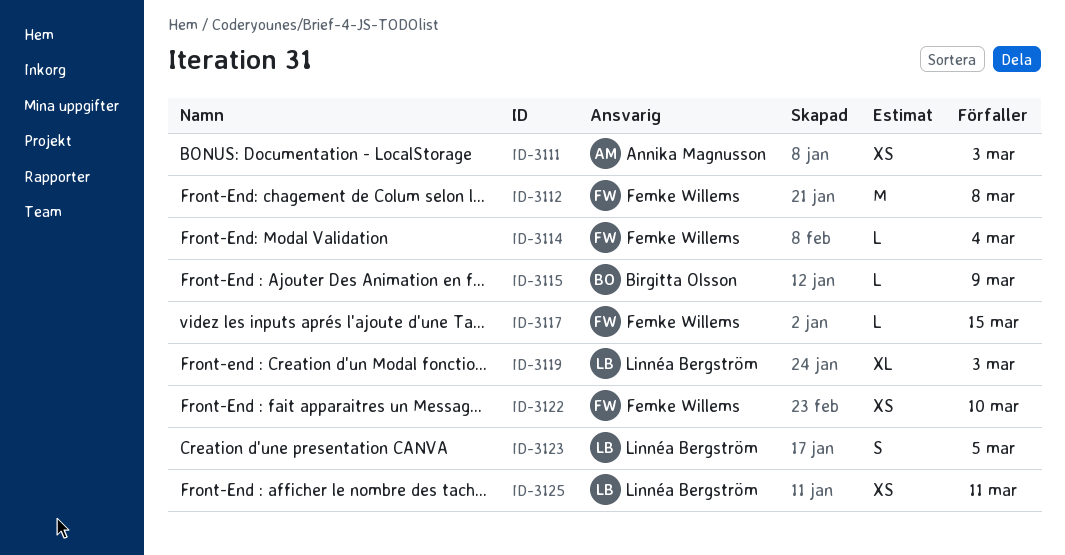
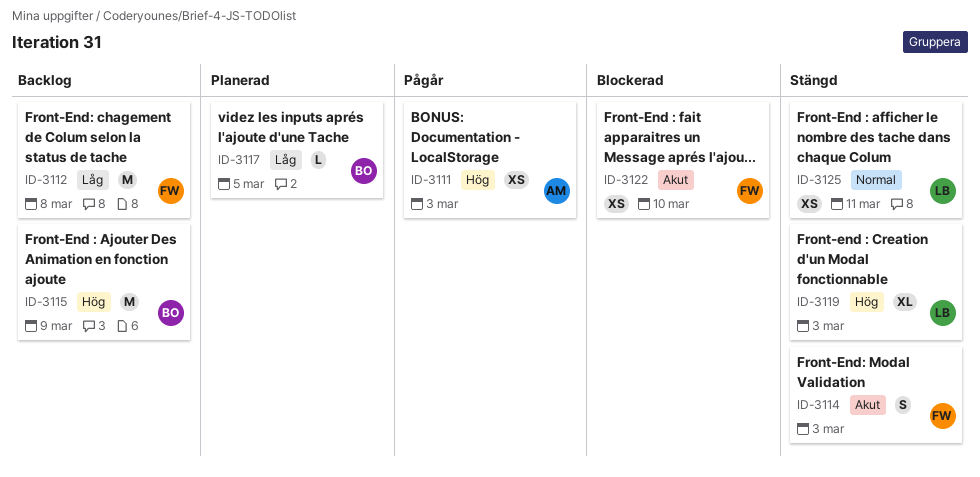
ID-3114, estimate: L -> S
ID-3114, due: Mar 4 -> Mar 3
ID-3115, estimate: L -> M
ID-3117, owner: Femke Willems -> Birgitta Olsson
ID-3117, due: Mar 15 -> Mar 5
ID-3123: present -> none

